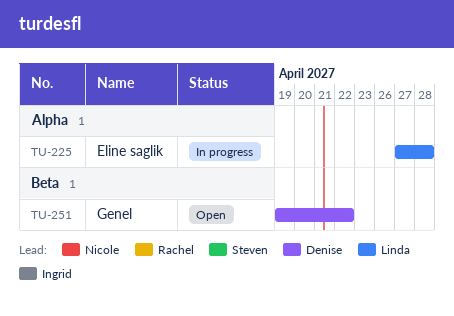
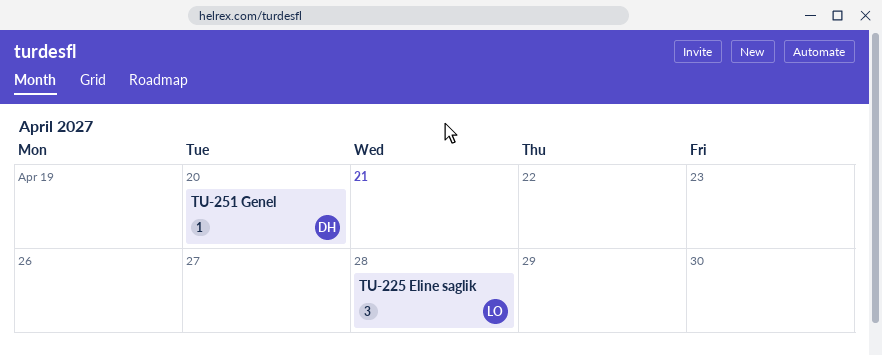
TU-251, due: Apr 22 -> Apr 20

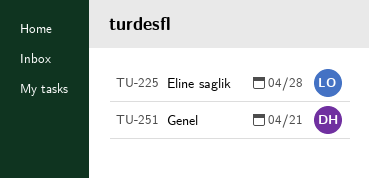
TU-251, due: Apr 20 -> Apr 21

